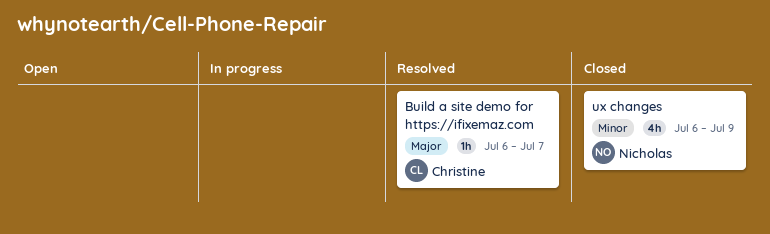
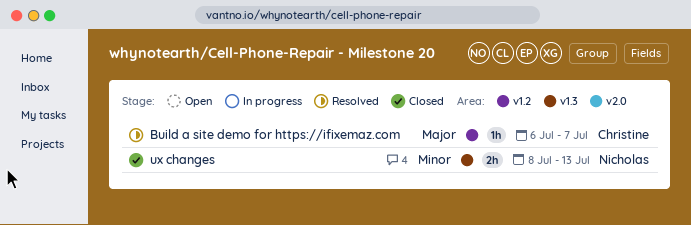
ux changes, estimate: 4h -> 2h
ux changes, start: Jul 6 -> Jul 8
ux changes, due: Jul 9 -> Jul 13

